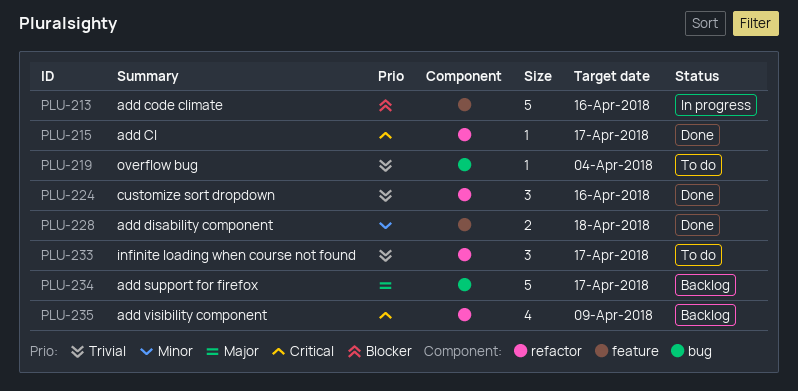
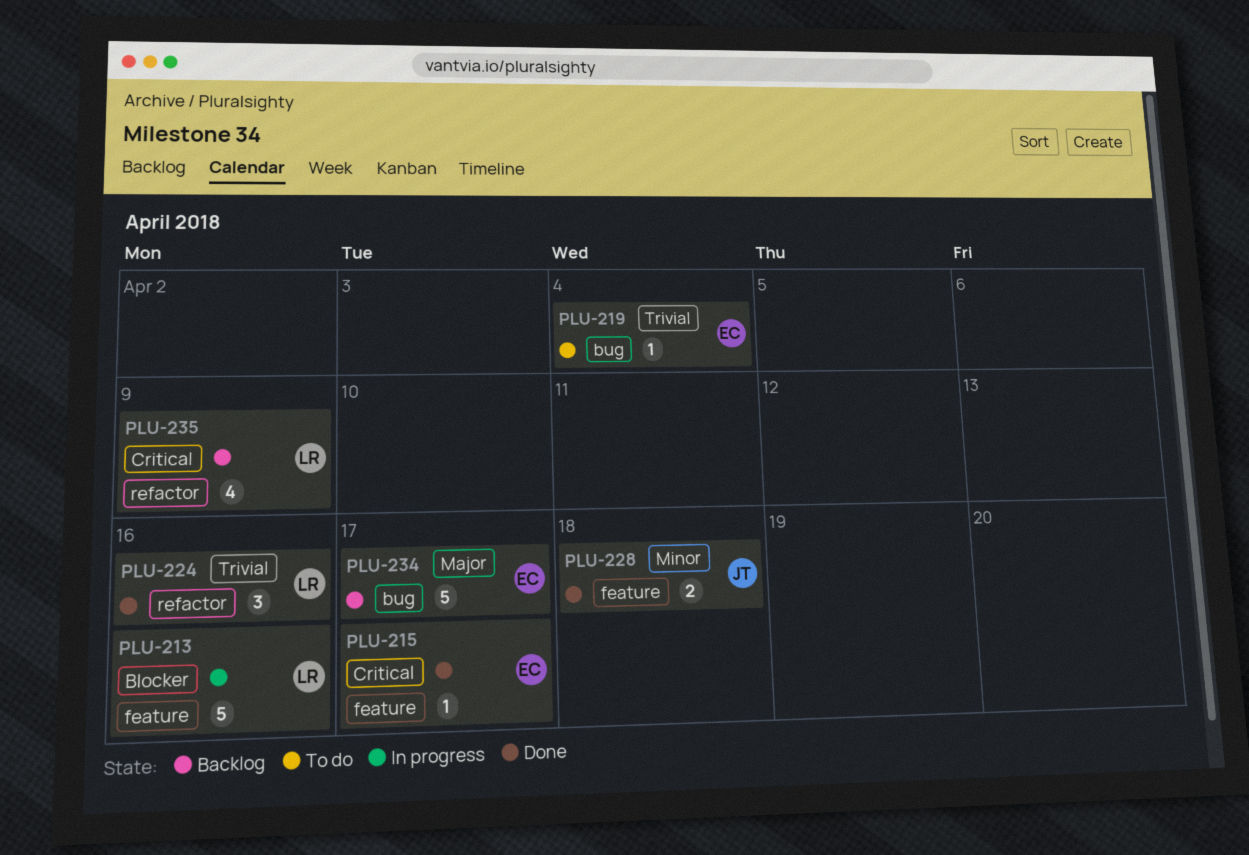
PLU-215, label: refactor -> feature
PLU-233: present -> none

